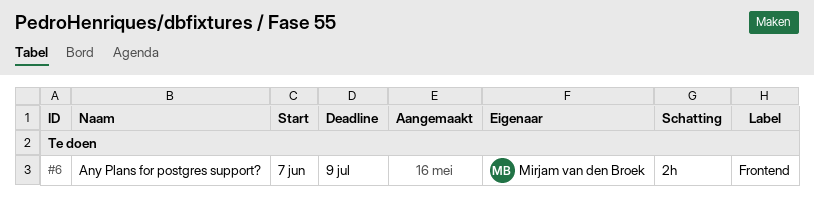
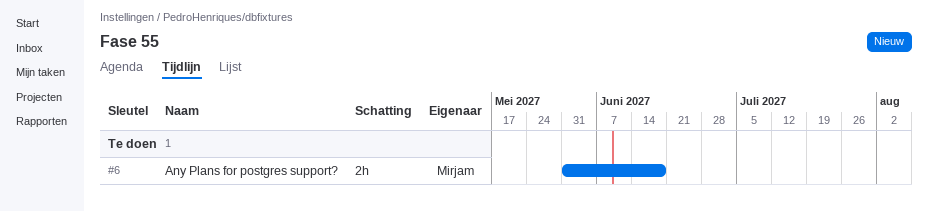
#6, start: Jun 7 -> May 31
#6, due: Jul 9 -> Jun 18

